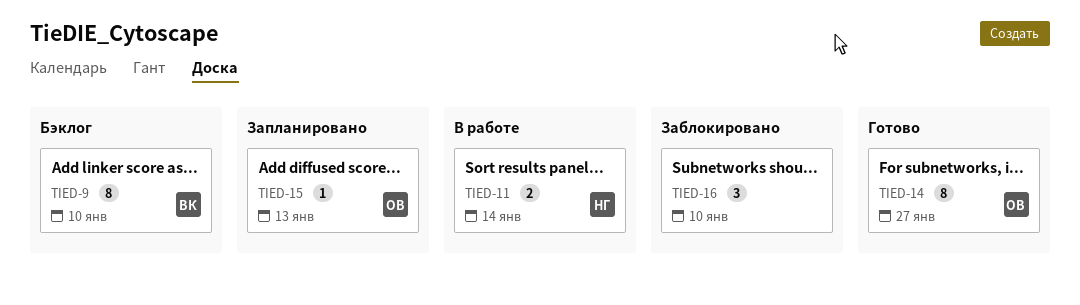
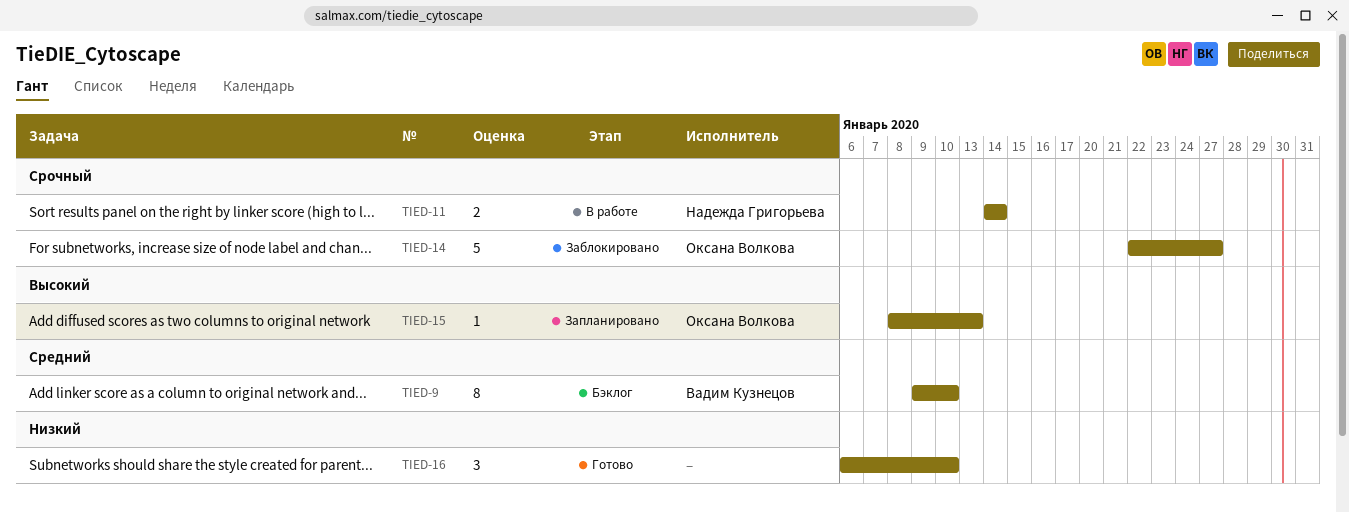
TIED-14, status: Готово -> Заблокировано
TIED-14, estimate: 8 -> 5
TIED-16, status: Заблокировано -> Готово

